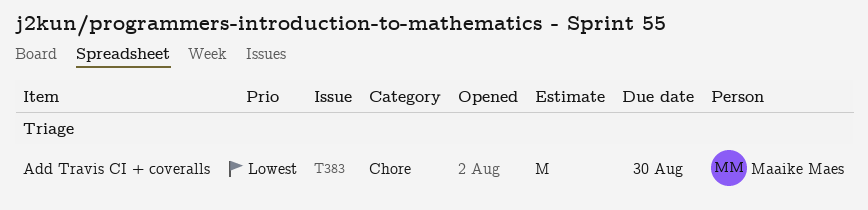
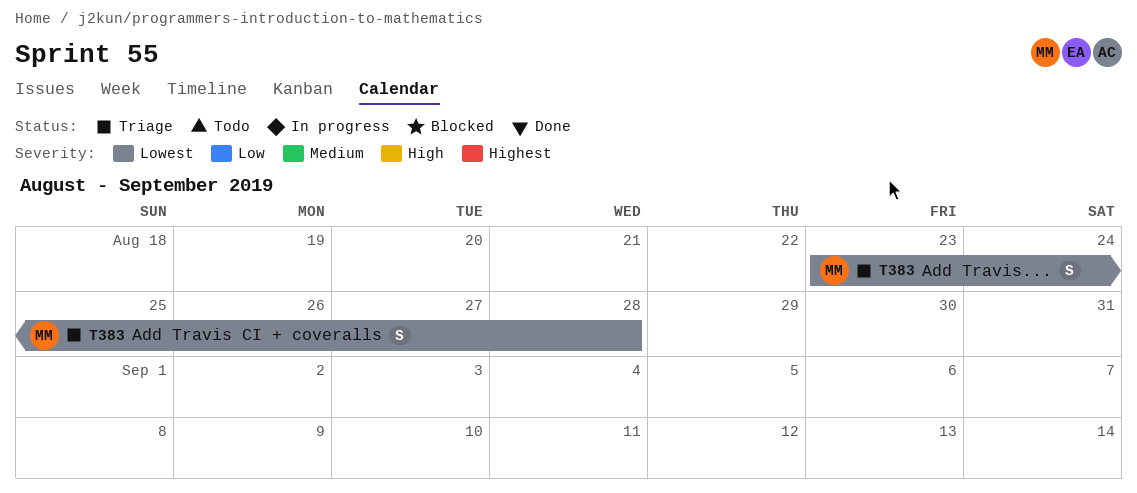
T383, estimate: M -> S
T383, due: Aug 30 -> Aug 28

